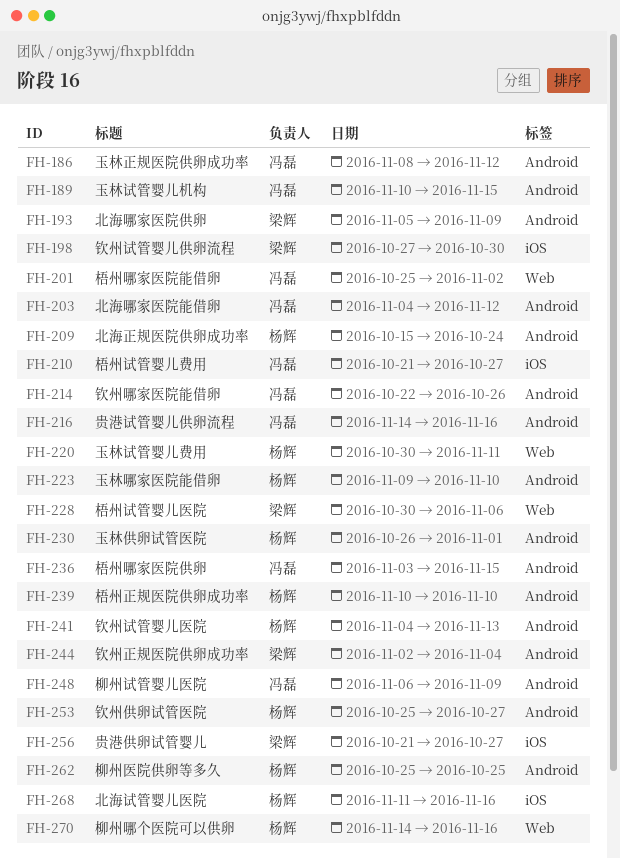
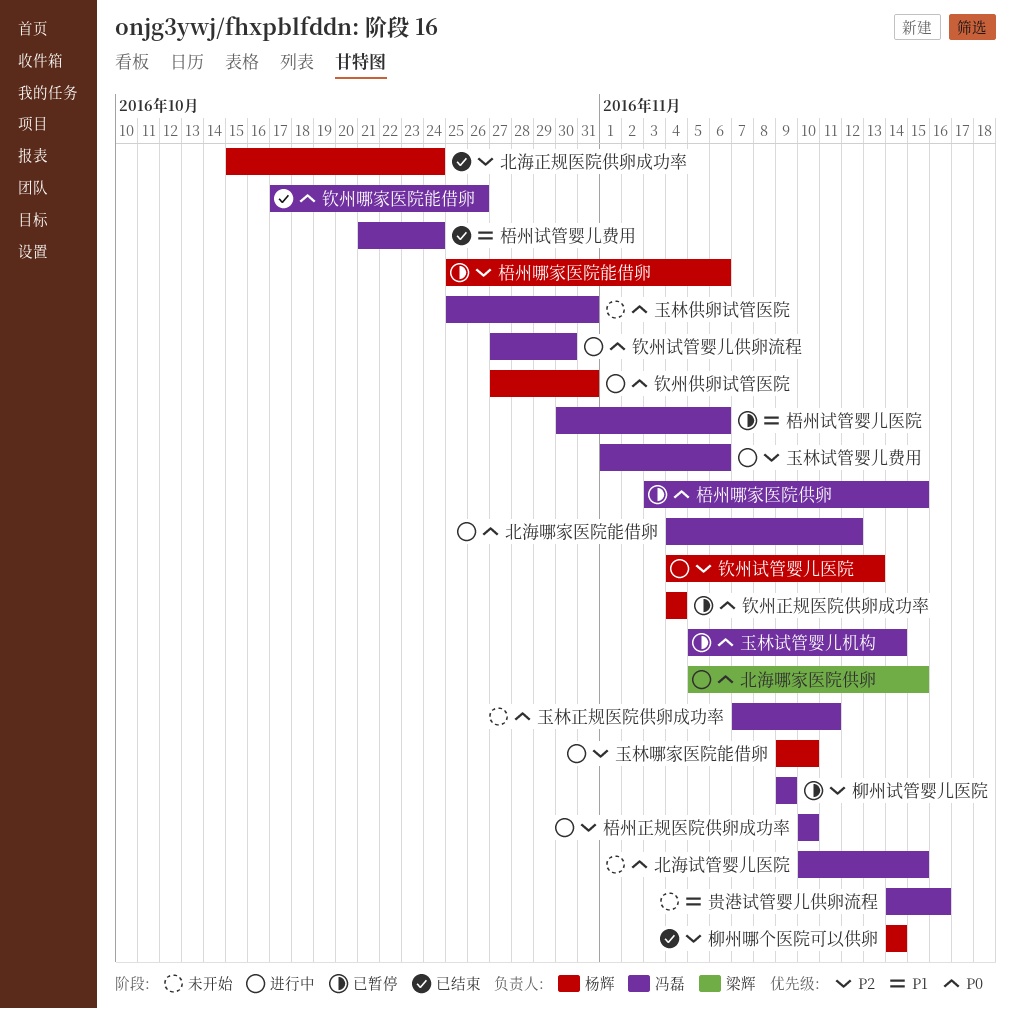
北海哪家医院供卵, due: Nov 9 -> Nov 15
北海试管婴儿医院, owner: 杨辉 -> 冯磊
北海试管婴儿医院, start: Nov 11 -> Nov 10
北海试管婴儿医院, due: Nov 16 -> Nov 15
柳州医院供卵等多久: present -> none
柳州哪个医院可以供卵, due: Nov 16 -> Nov 14
柳州试管婴儿医院, start: Nov 6 -> Nov 9
梧州哪家医院能借卵, owner: 冯磊 -> 杨辉
梧州哪家医院能借卵, due: Nov 2 -> Nov 6
梧州正规医院供卵成功率, owner: 杨辉 -> 冯磊
梧州试管婴儿医院, owner: 梁辉 -> 冯磊
梧州试管婴儿费用, due: Oct 27 -> Oct 24
玉林供卵试管医院, owner: 杨辉 -> 冯磊
玉林供卵试管医院, start: Oct 26 -> Oct 25
玉林供卵试管医院, due: Nov 1 -> Oct 31
玉林正规医院供卵成功率, start: Nov 8 -> Nov 7
玉林正规医院供卵成功率, due: Nov 12 -> Nov 11
玉林试管婴儿机构, start: Nov 10 -> Nov 5
玉林试管婴儿机构, due: Nov 15 -> Nov 14
玉林试管婴儿费用, owner: 杨辉 -> 冯磊
玉林试管婴儿费用, start: Oct 30 -> Nov 1
玉林试管婴儿费用, due: Nov 11 -> Nov 6
贵港供卵试管婴儿: present -> none
钦州供卵试管医院, start: Oct 25 -> Oct 27
钦州供卵试管医院, due: Oct 27 -> Oct 31
钦州哪家医院能借卵, start: Oct 22 -> Oct 17
钦州正规医院供卵成功率, owner: 梁辉 -> 杨辉
钦州正规医院供卵成功率, start: Nov 2 -> Nov 4
钦州试管婴儿供卵流程, owner: 梁辉 -> 冯磊

